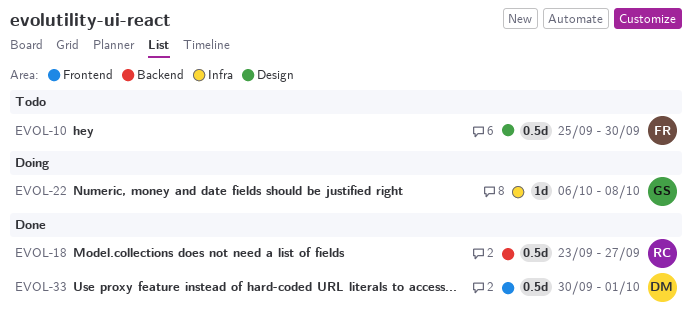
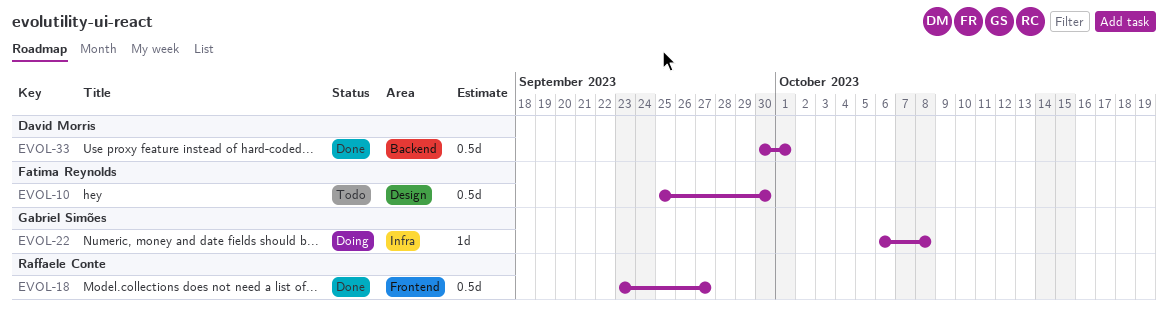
EVOL-18, label: Backend -> Frontend
EVOL-33, label: Frontend -> Backend

